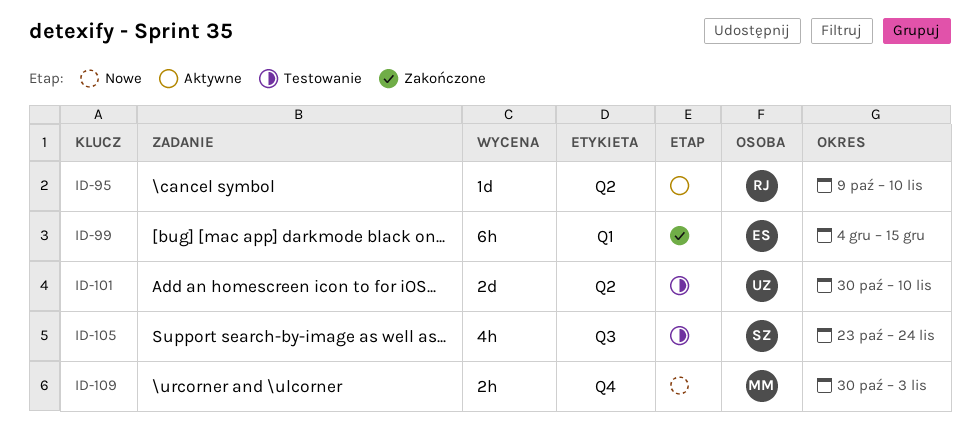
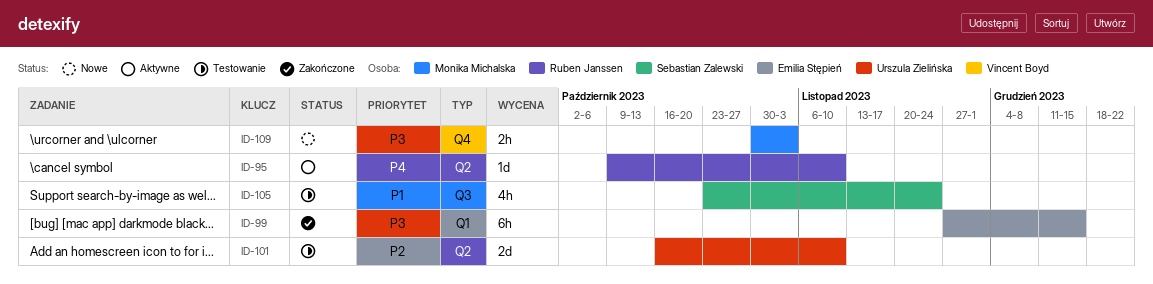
ID-99, start: Dec 4 -> Nov 27
ID-101, start: Oct 30 -> Oct 16

